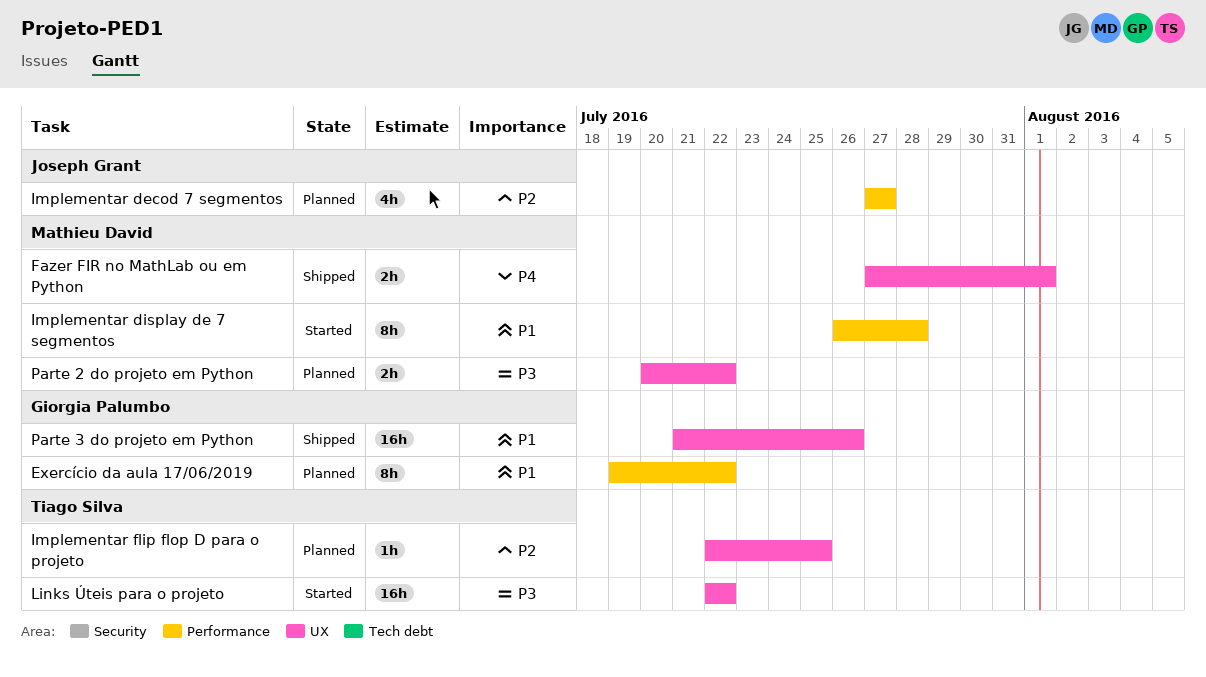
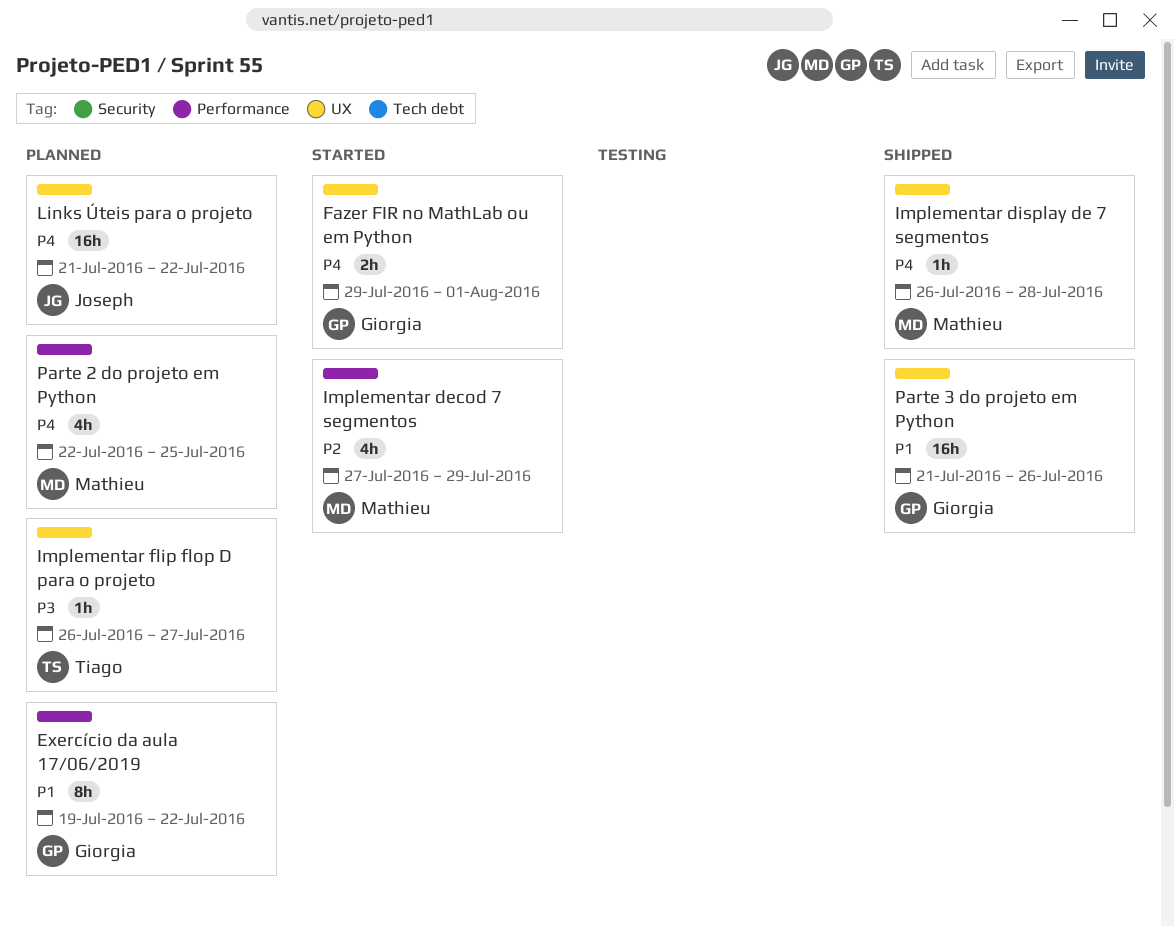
Fazer FIR no MathLab ou em Python, status: Shipped -> Started
Fazer FIR no MathLab ou em Python, owner: Mathieu David -> Giorgia Palumbo
Fazer FIR no MathLab ou em Python, start: Jul 27 -> Jul 29
Implementar decod 7 segmentos, status: Planned -> Started
Implementar decod 7 segmentos, owner: Joseph Grant -> Mathieu David
Implementar decod 7 segmentos, due: Jul 27 -> Jul 29
Implementar display de 7 segmentos, status: Started -> Shipped
Implementar display de 7 segmentos, priority: P1 -> P4
Implementar display de 7 segmentos, label: Performance -> UX
Implementar display de 7 segmentos, estimate: 8h -> 1h
Implementar flip flop D para o projeto, priority: P2 -> P3
Implementar flip flop D para o projeto, start: Jul 22 -> Jul 26
Implementar flip flop D para o projeto, due: Jul 25 -> Jul 27
Links Úteis para o projeto, status: Started -> Planned
Links Úteis para o projeto, owner: Tiago Silva -> Joseph Grant
Links Úteis para o projeto, priority: P3 -> P4
Links Úteis para o projeto, start: Jul 22 -> Jul 21
Parte 2 do projeto em Python, priority: P3 -> P4
Parte 2 do projeto em Python, label: UX -> Performance
Parte 2 do projeto em Python, estimate: 2h -> 4h
Parte 2 do projeto em Python, start: Jul 20 -> Jul 22
Parte 2 do projeto em Python, due: Jul 22 -> Jul 25

